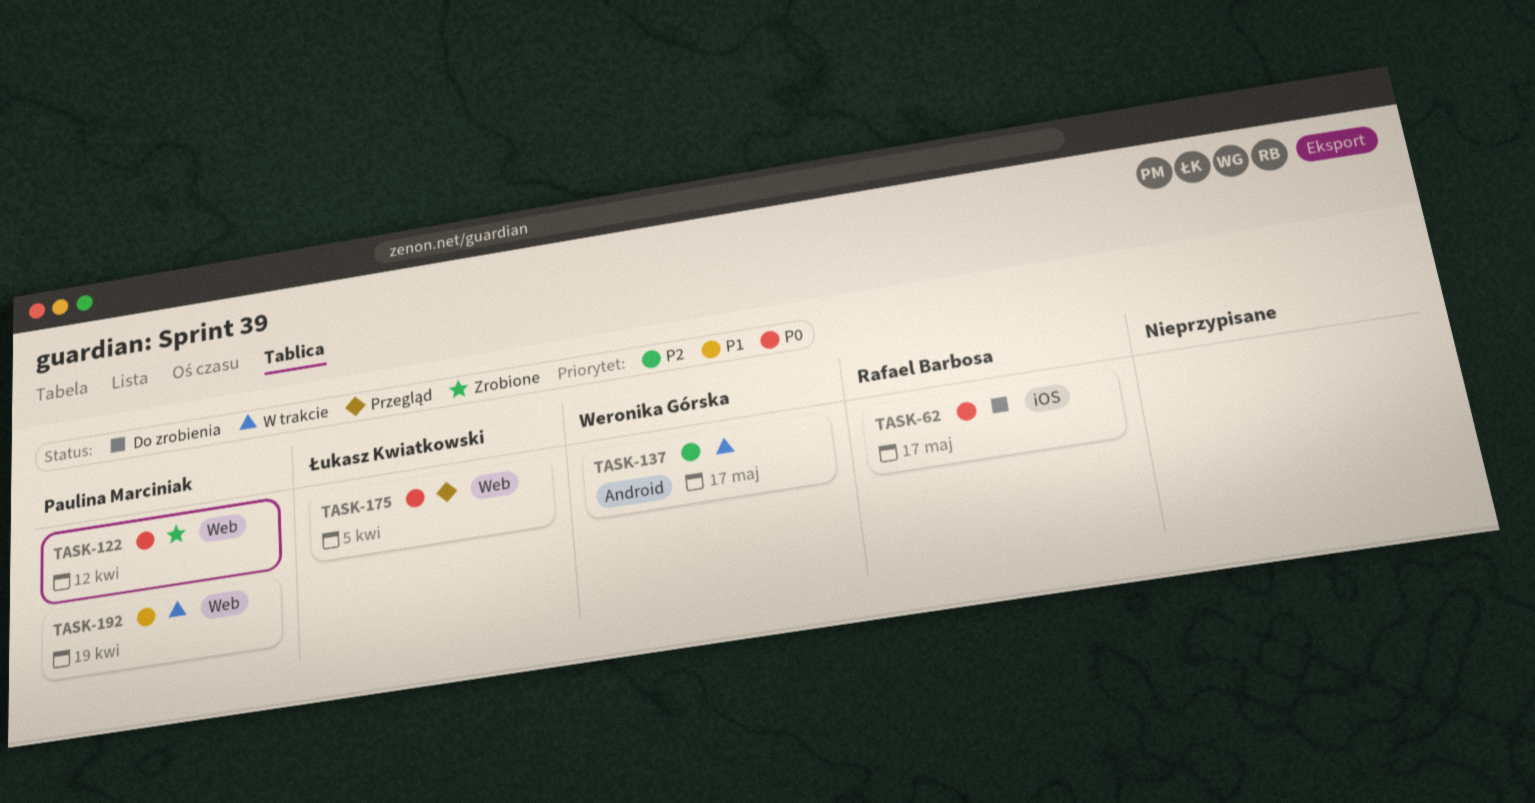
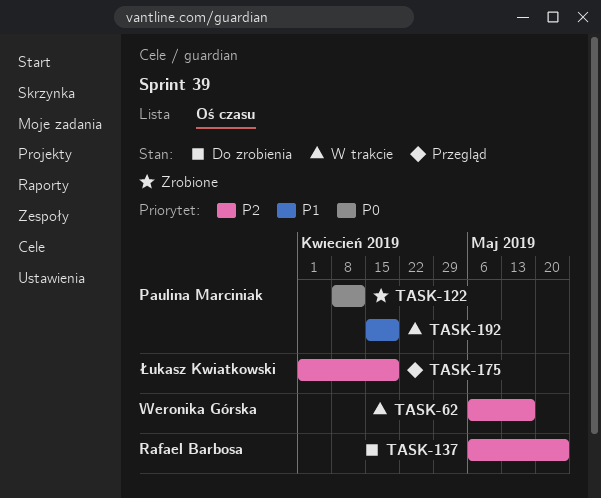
TASK-62, status: Do zrobienia -> W trakcie
TASK-62, owner: Rafael Barbosa -> Weronika Górska
TASK-62, priority: P0 -> P2
TASK-137, status: W trakcie -> Do zrobienia
TASK-137, owner: Weronika Górska -> Rafael Barbosa
TASK-137, due: May 17 -> May 24
TASK-175, priority: P0 -> P2
TASK-175, due: Apr 5 -> Apr 19

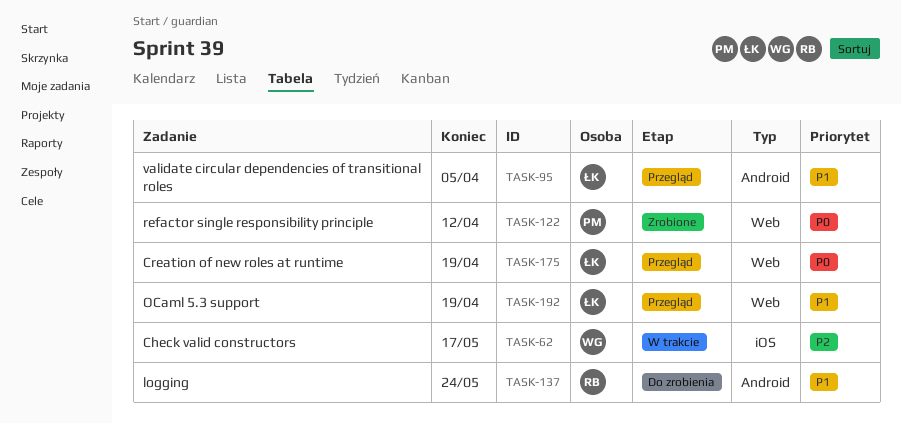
TASK-95: none -> present
TASK-137, priority: P2 -> P1
TASK-175, priority: P2 -> P0
TASK-192, status: W trakcie -> Przegląd
TASK-192, owner: Paulina Marciniak -> Łukasz Kwiatkowski

